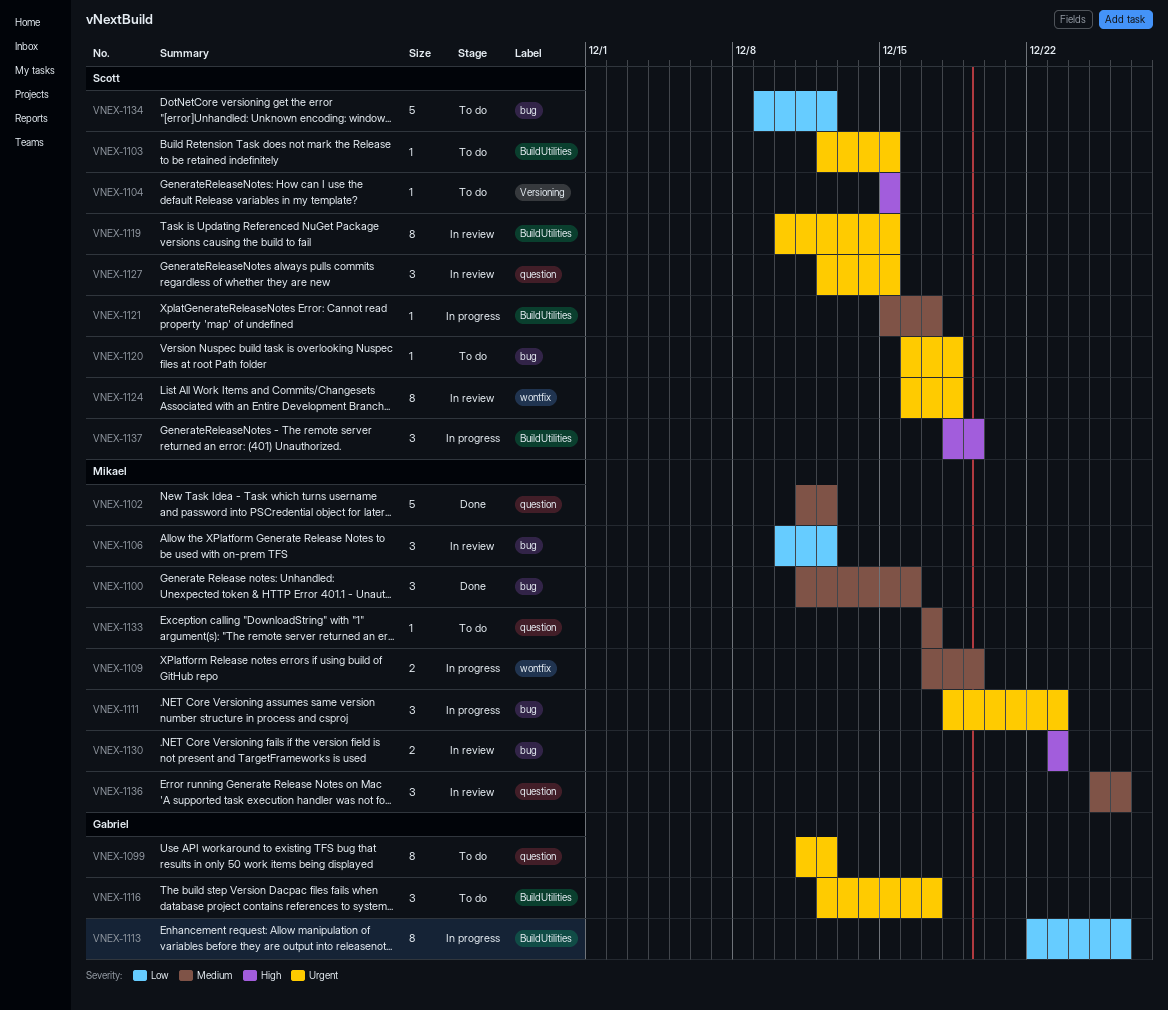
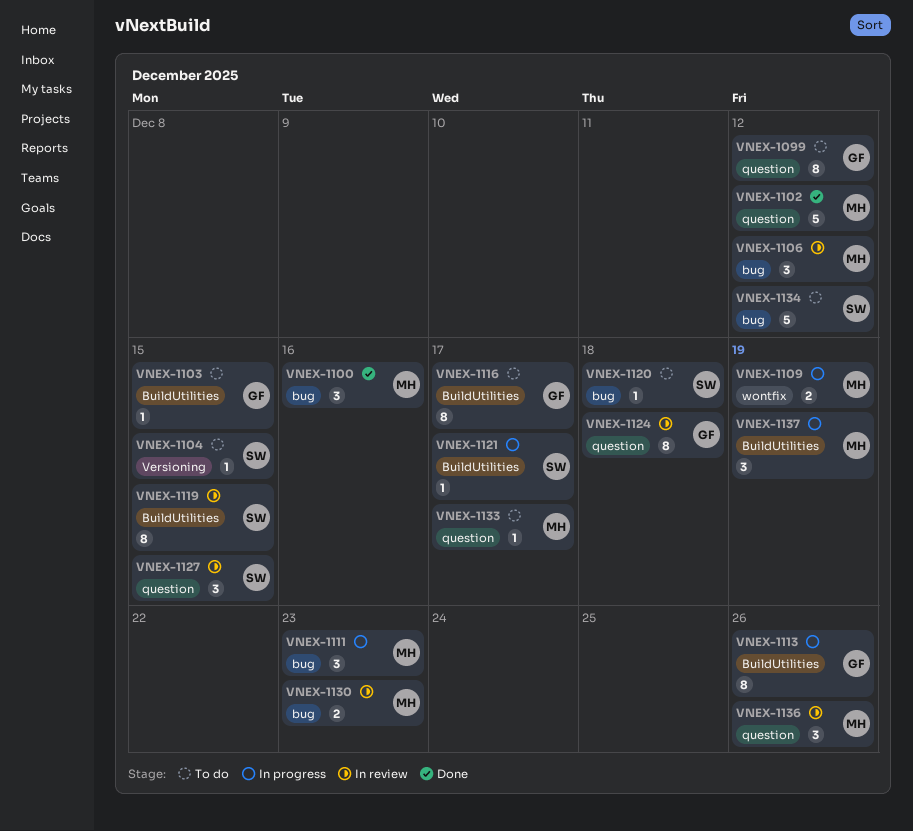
VNEX-1103, owner: Scott -> Gabriel
VNEX-1116, estimate: 3 -> 8
VNEX-1124, owner: Scott -> Gabriel
VNEX-1124, label: wontfix -> question
VNEX-1137, owner: Scott -> Mikael

